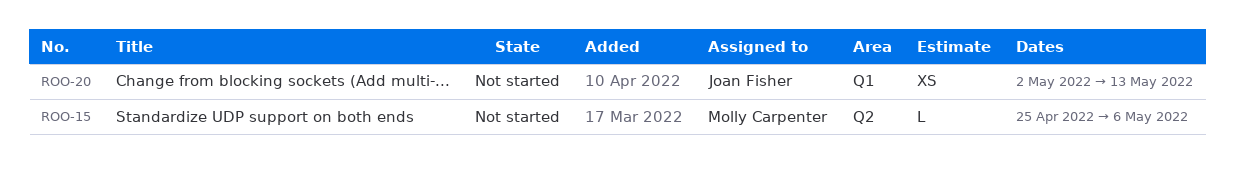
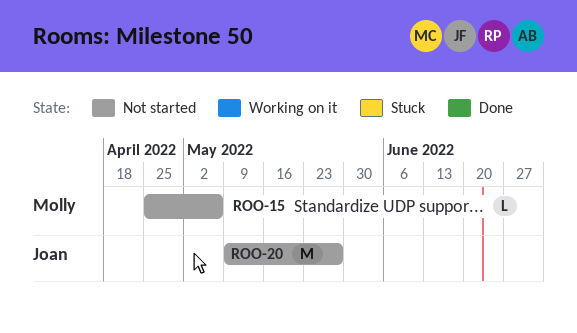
ROO-20, estimate: XS -> M
ROO-20, start: May 2 -> May 9
ROO-20, due: May 13 -> May 27

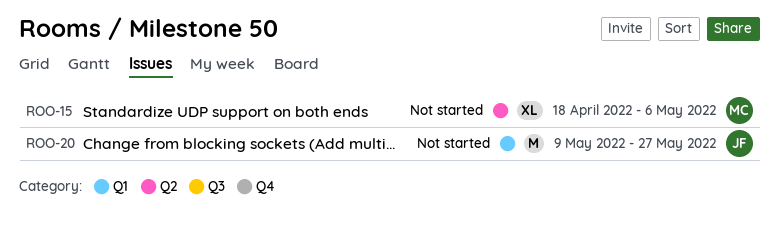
ROO-15, estimate: L -> XL
ROO-15, start: Apr 25 -> Apr 18

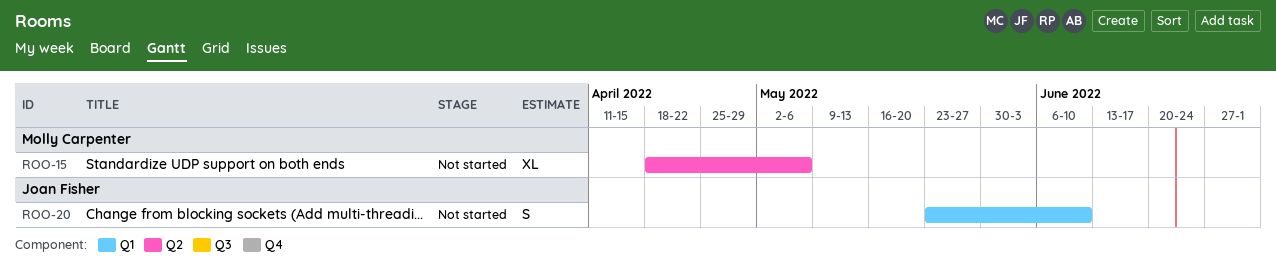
ROO-20, estimate: M -> S
ROO-20, start: May 9 -> May 23
ROO-20, due: May 27 -> Jun 10

